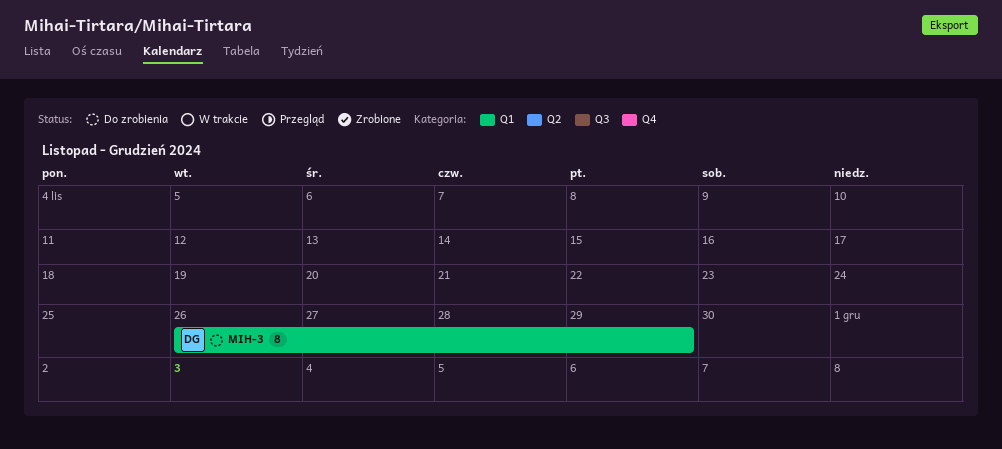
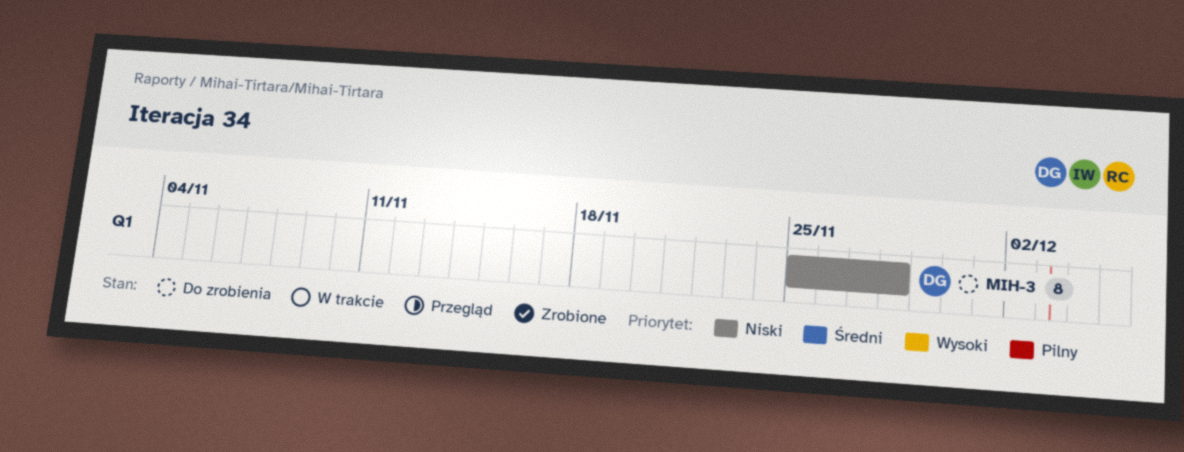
MIH-3, start: Nov 26 -> Nov 25
MIH-3, due: Nov 29 -> Nov 28

